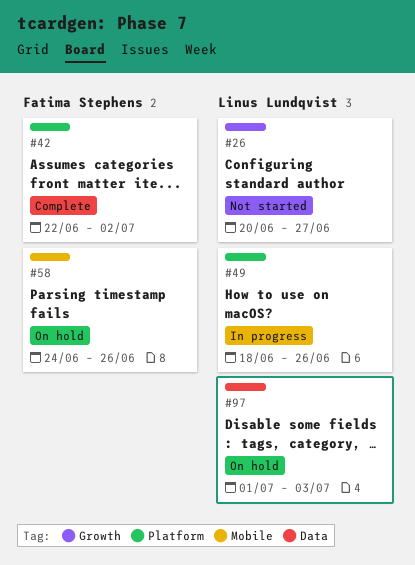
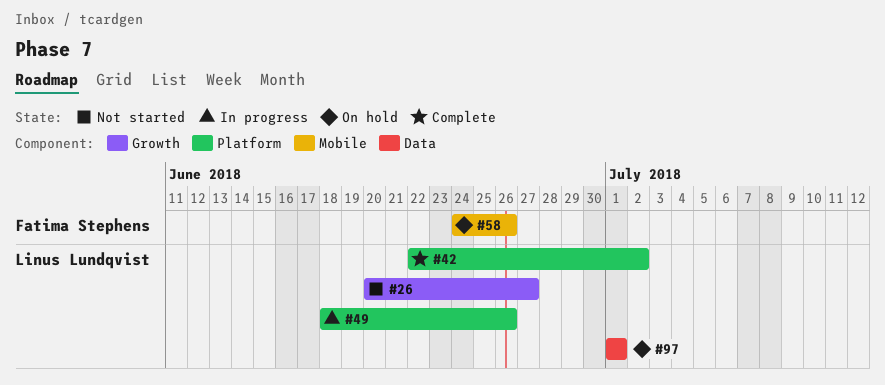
#42, owner: Fatima Stephens -> Linus Lundqvist
#97, due: Jul 3 -> Jul 1

